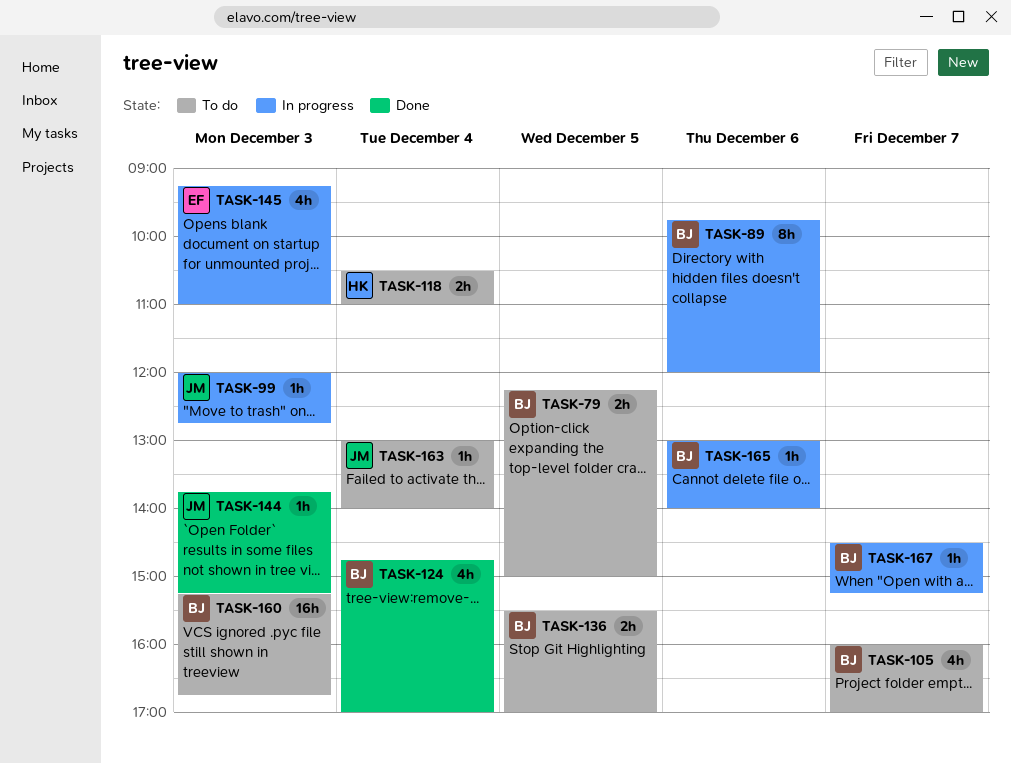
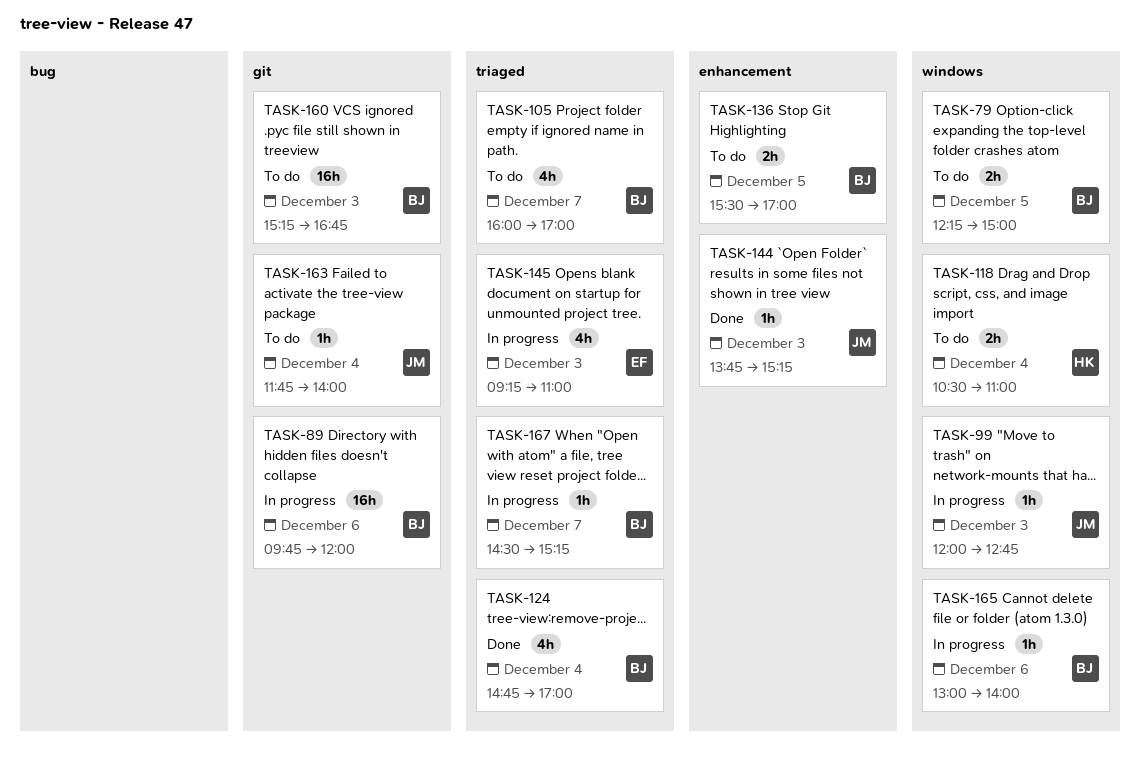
TASK-89, estimate: 8h -> 16h
TASK-163, begins: 13:00 -> 11:45

